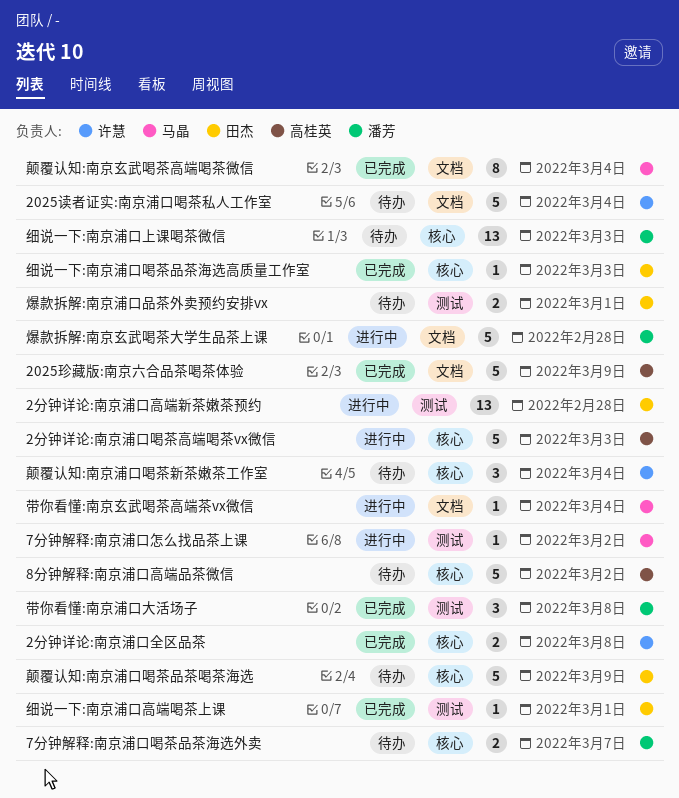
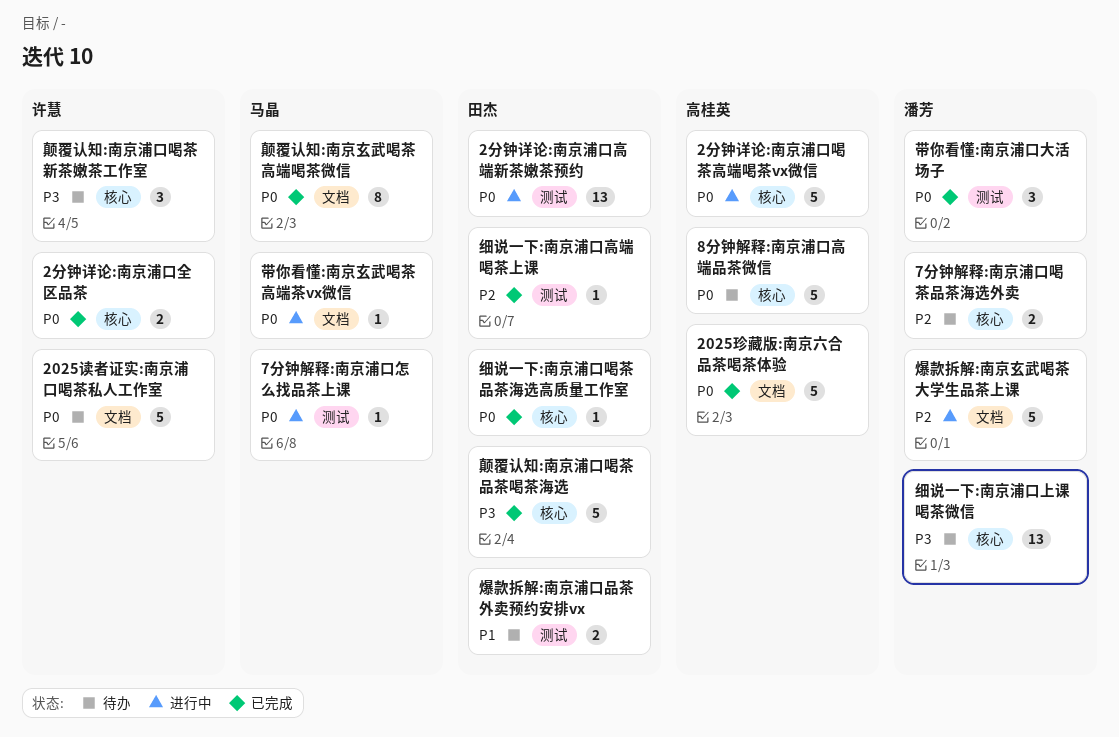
颠覆认知:南京浦口喝茶品茶喝茶海选, status: 待办 -> 已完成

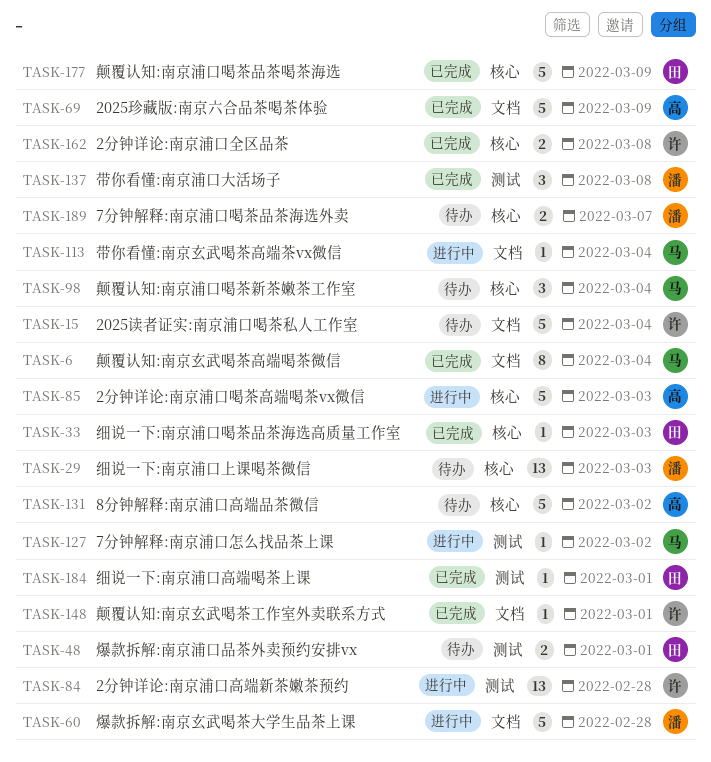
2分钟详论:南京浦口高端新茶嫩茶预约, owner: 田杰 -> 许慧
颠覆认知:南京浦口喝茶新茶嫩茶工作室, owner: 许慧 -> 马晶
颠覆认知:南京玄武喝茶工作室外卖联系方式: none -> present

